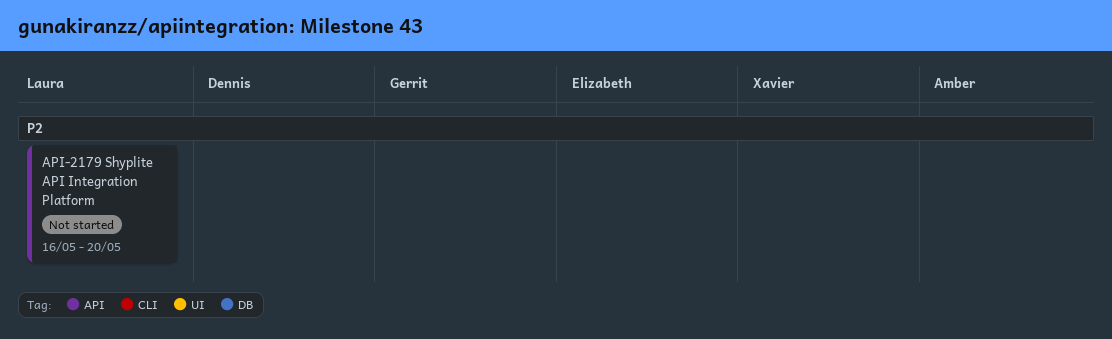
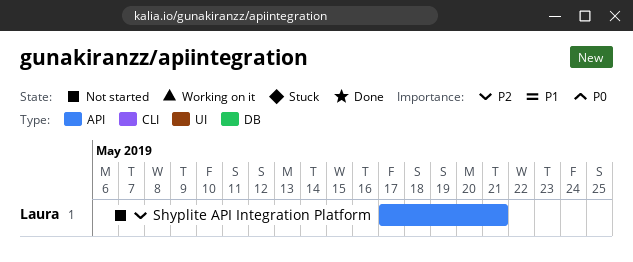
Shyplite API Integration Platform, start: May 16 -> May 17
Shyplite API Integration Platform, due: May 20 -> May 21

